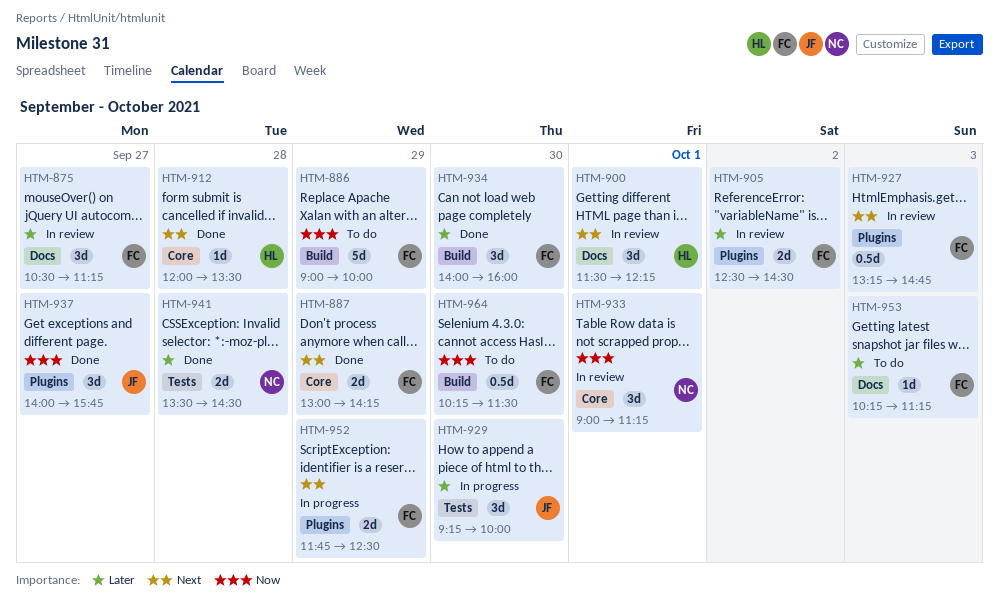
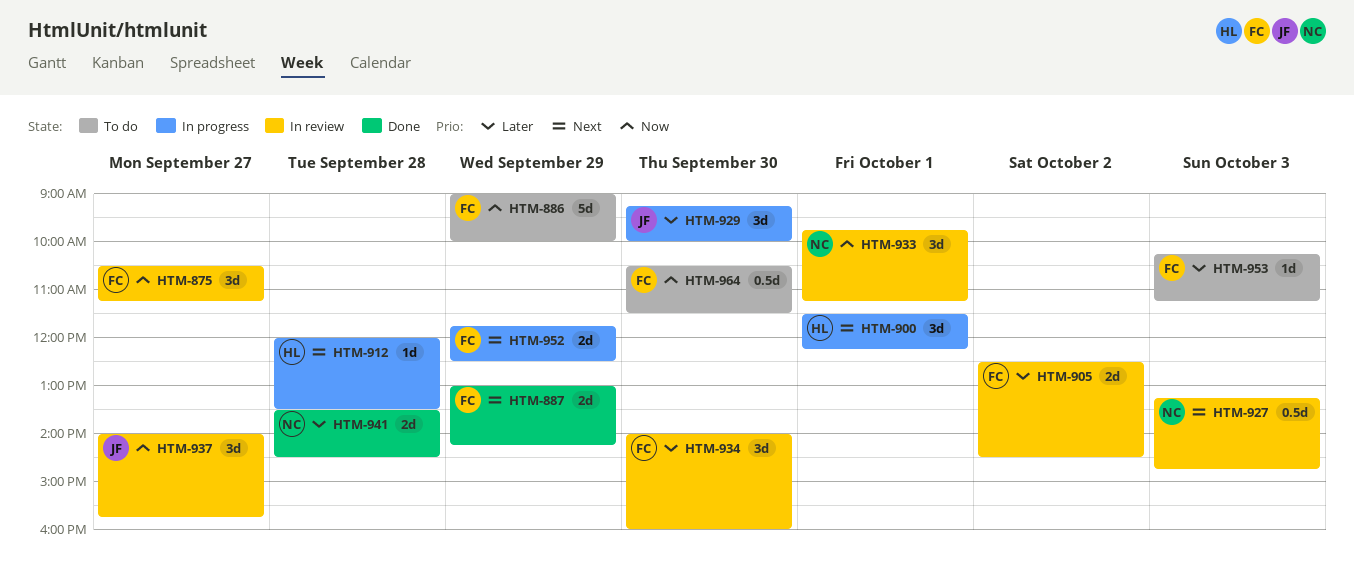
HTM-875, priority: Later -> Now
HTM-900, status: In review -> In progress
HTM-912, status: Done -> In progress
HTM-927, owner: FC -> NC
HTM-933, begins: 09:00 -> 09:45
HTM-934, status: Done -> In review
HTM-937, status: Done -> In review
HTM-964, begins: 10:15 -> 10:30

